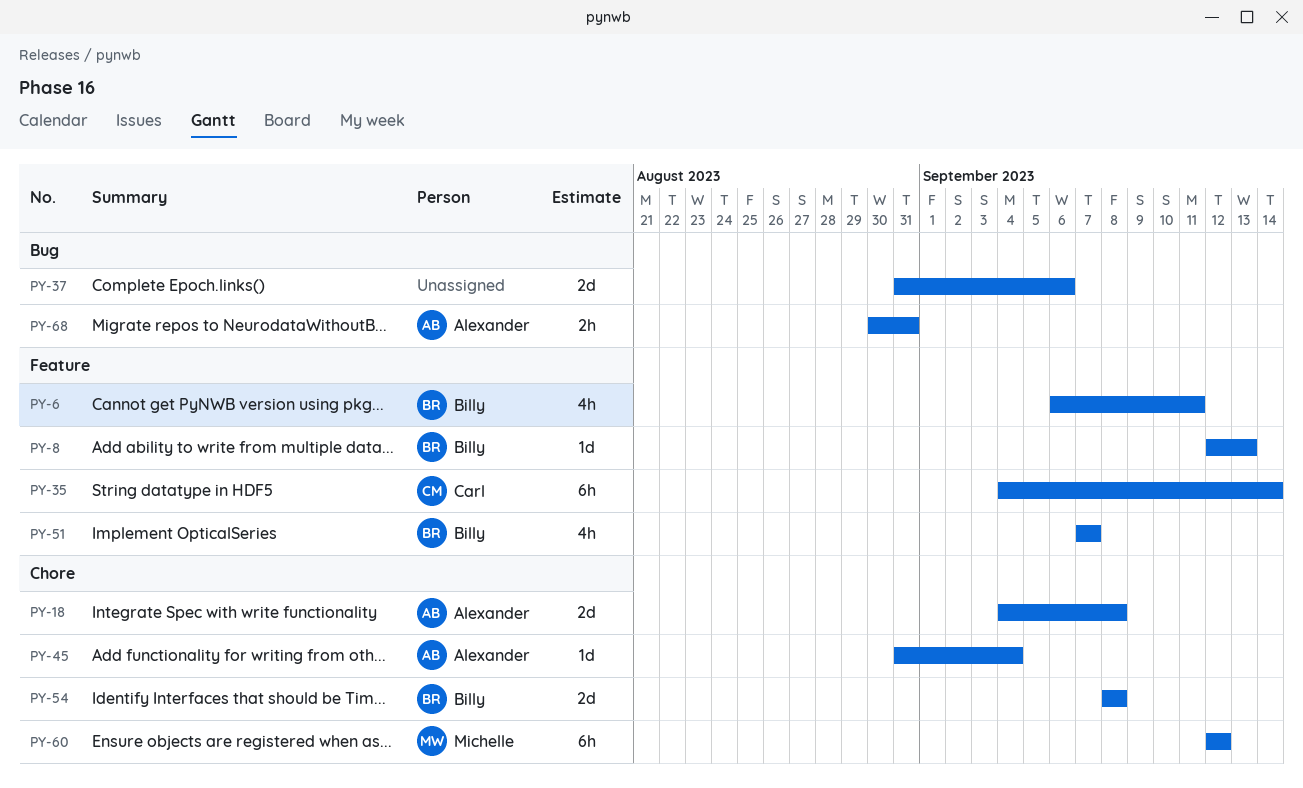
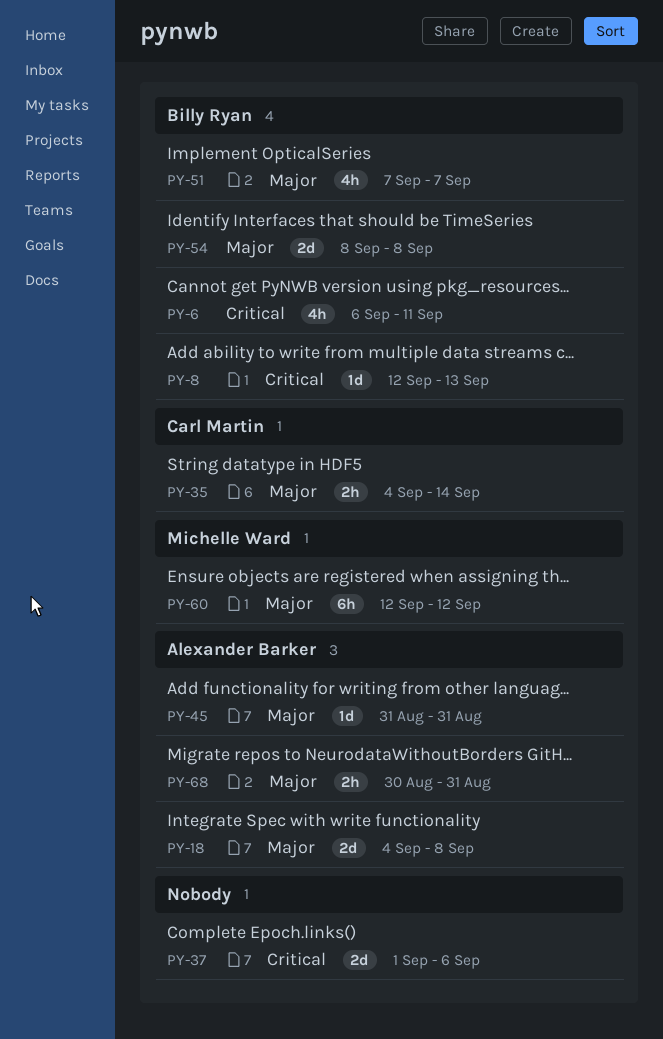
PY-35, estimate: 6h -> 2h
PY-37, start: Aug 31 -> Sep 1
PY-45, due: Sep 4 -> Aug 31

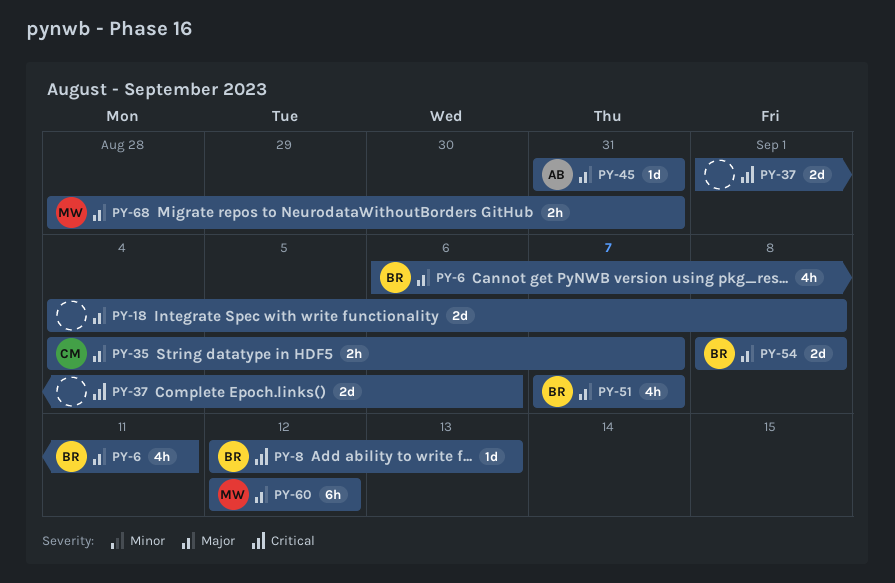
PY-6, priority: Critical -> Major
PY-18, owner: Alexander Barker -> none
PY-35, due: Sep 14 -> Sep 7
PY-68, owner: Alexander Barker -> Michelle Ward
PY-68, start: Aug 30 -> Aug 28

